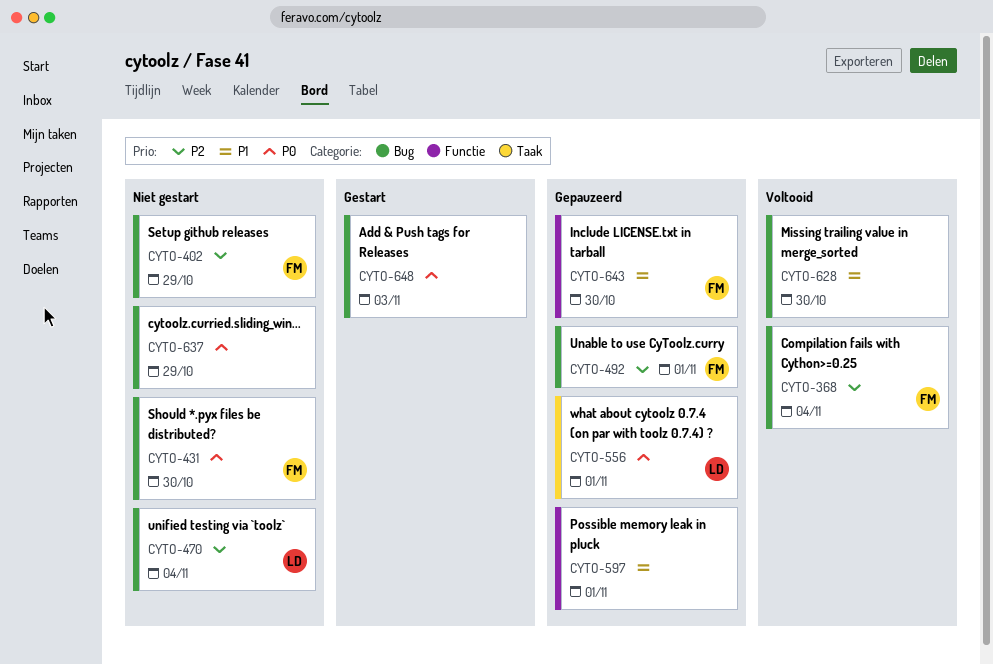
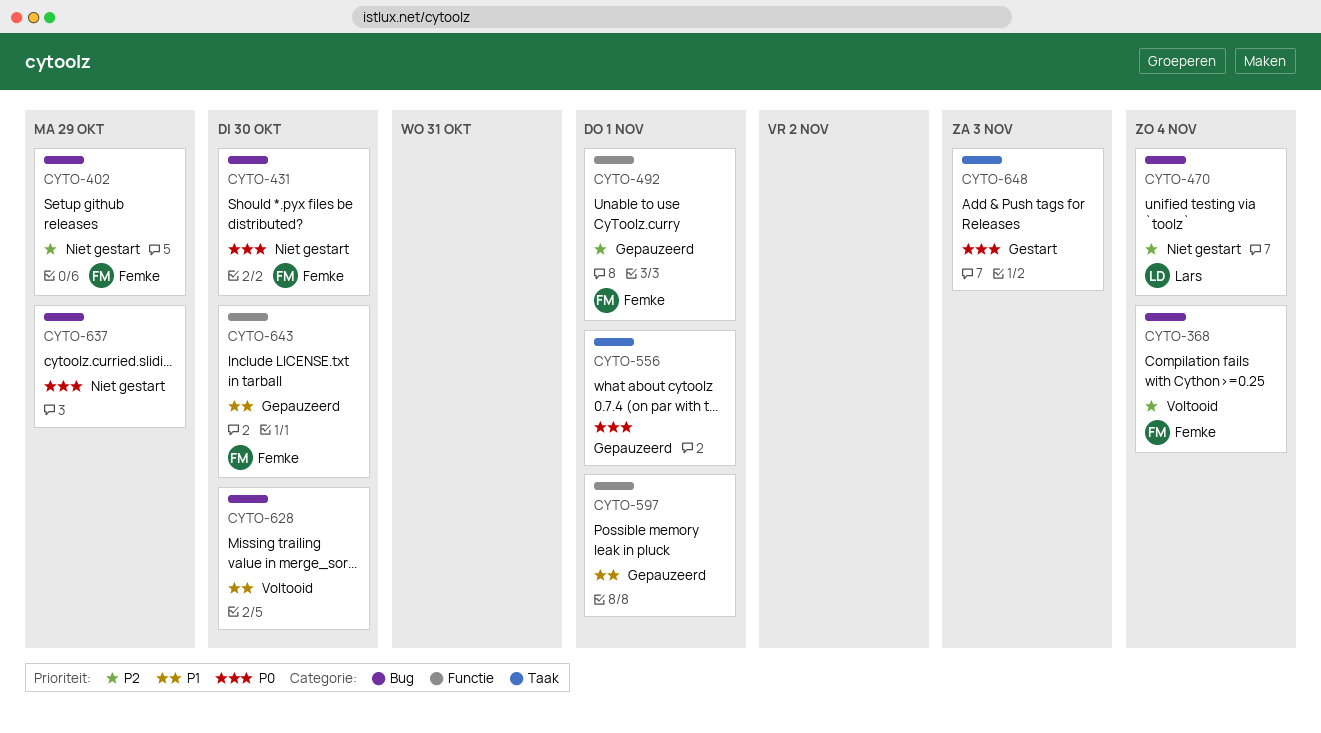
CYTO-492, label: Bug -> Functie
CYTO-556, owner: Lars -> none
CYTO-648, label: Bug -> Taak

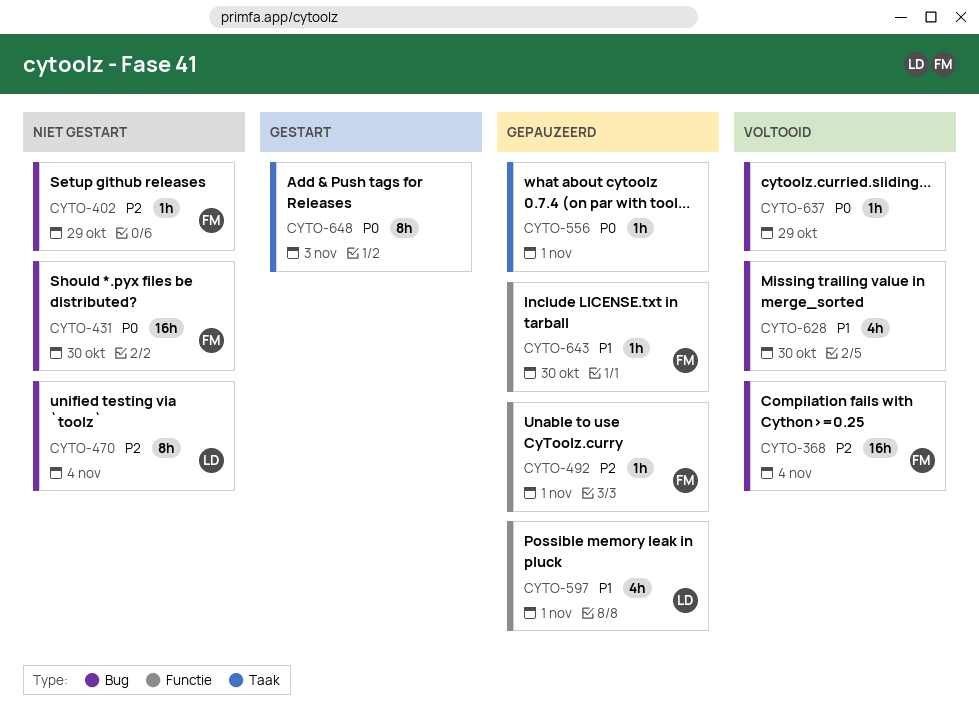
CYTO-597, owner: none -> Lars
CYTO-637, status: Niet gestart -> Voltooid

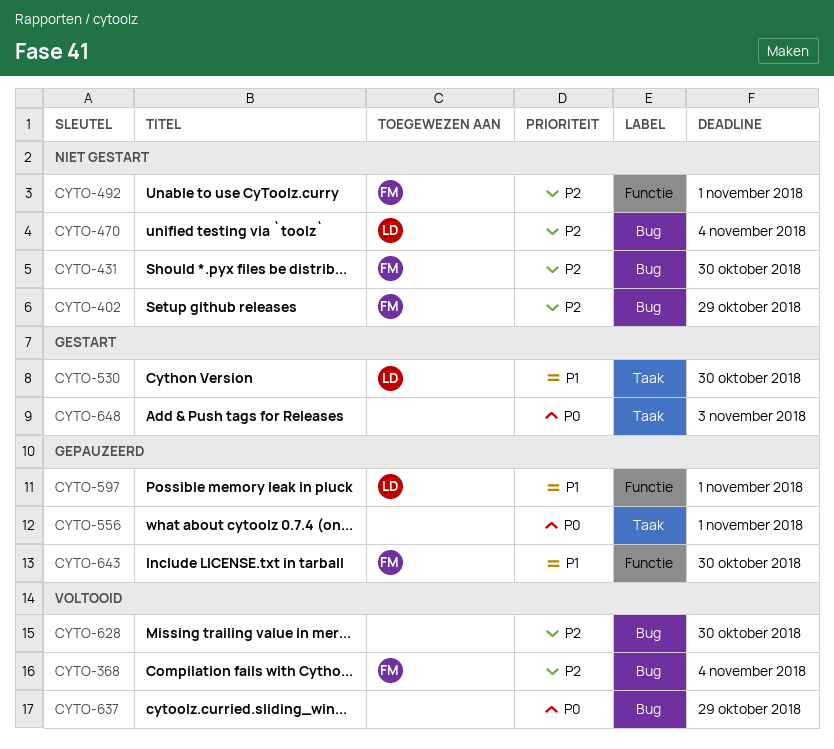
CYTO-431, priority: P0 -> P2
CYTO-492, status: Gepauzeerd -> Niet gestart
CYTO-530: none -> present
CYTO-628, priority: P1 -> P2

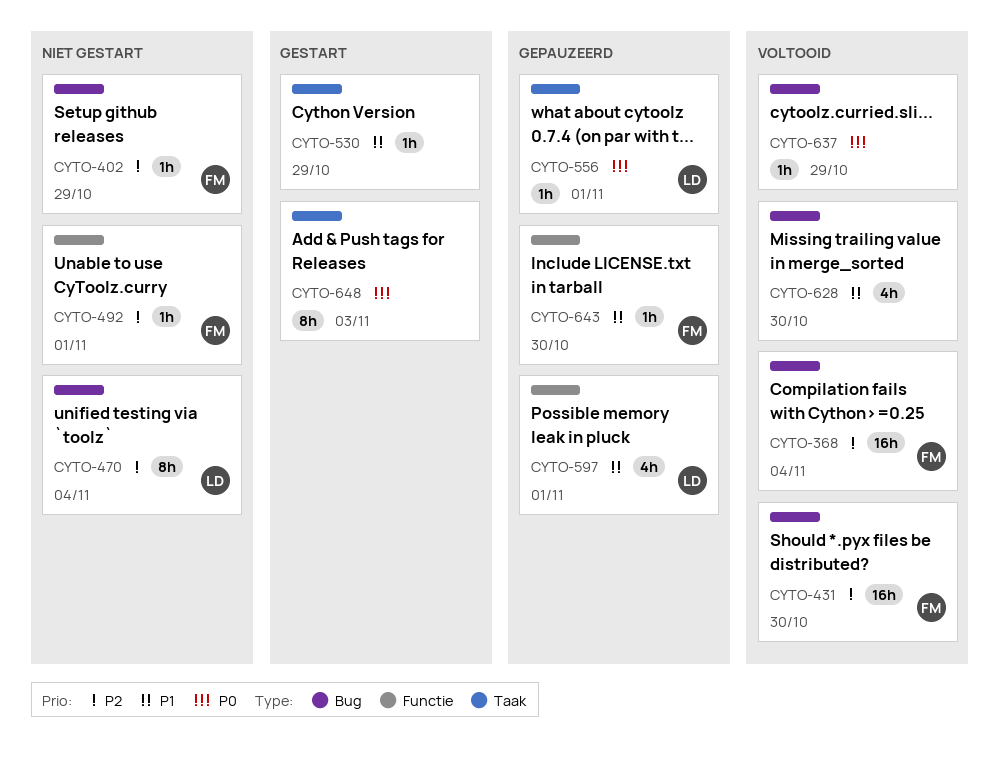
CYTO-431, status: Niet gestart -> Voltooid
CYTO-530, owner: LD -> none
CYTO-530, due: Oct 30 -> Oct 29
CYTO-556, owner: none -> LD
CYTO-628, priority: P2 -> P1

